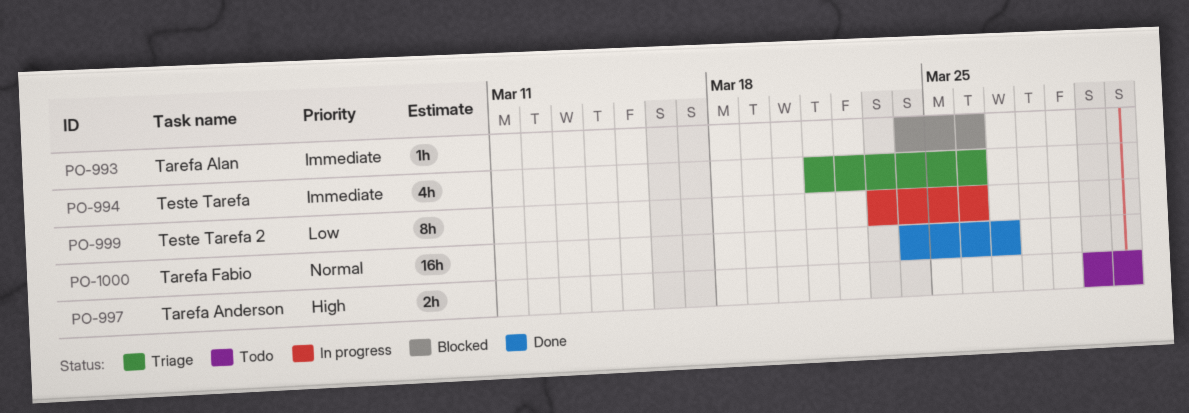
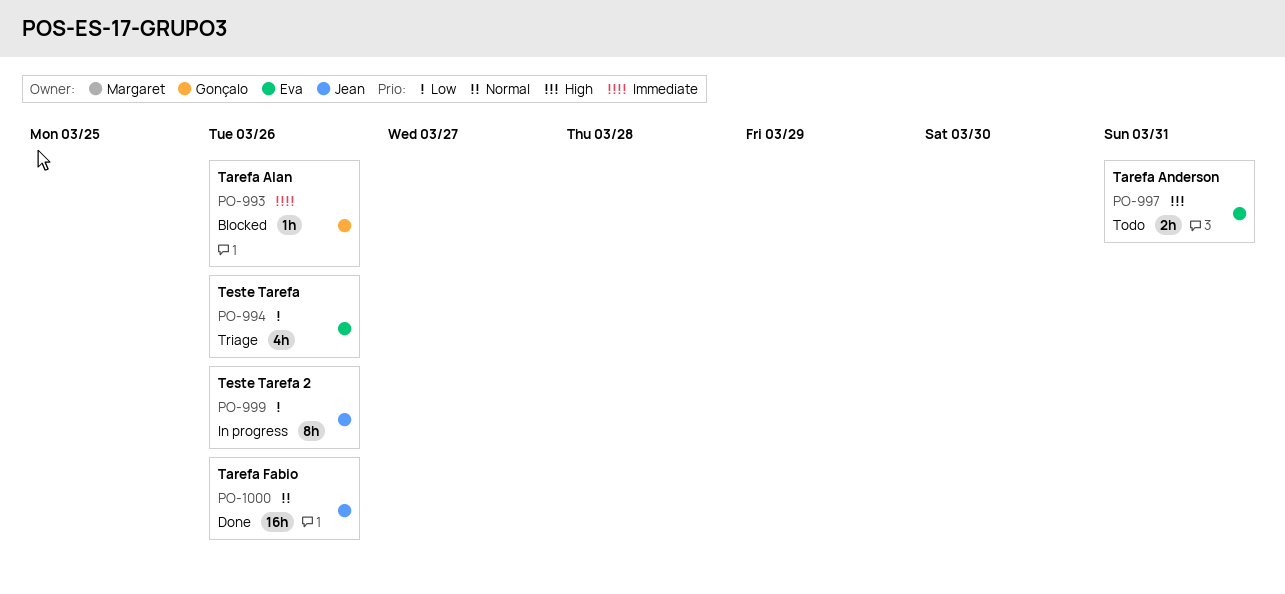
PO-994, priority: Immediate -> Low
PO-1000, due: Mar 27 -> Mar 26

